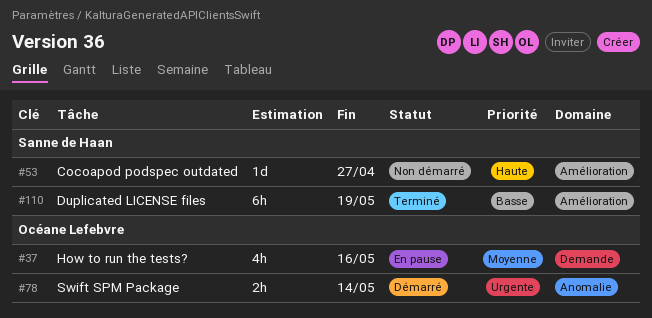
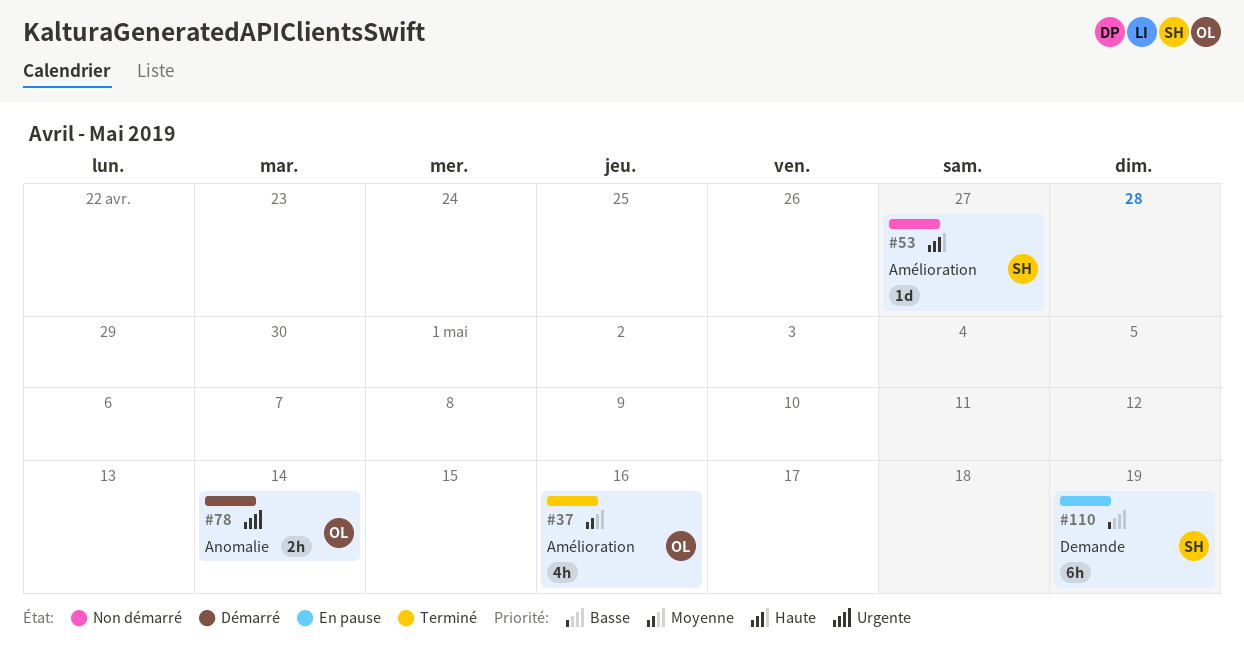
#37, status: En pause -> Terminé
#37, label: Demande -> Amélioration
#110, status: Terminé -> En pause
#110, label: Amélioration -> Demande

